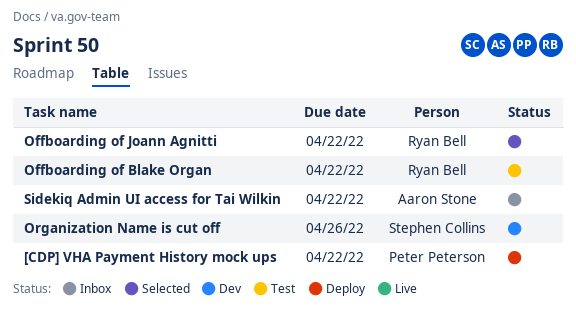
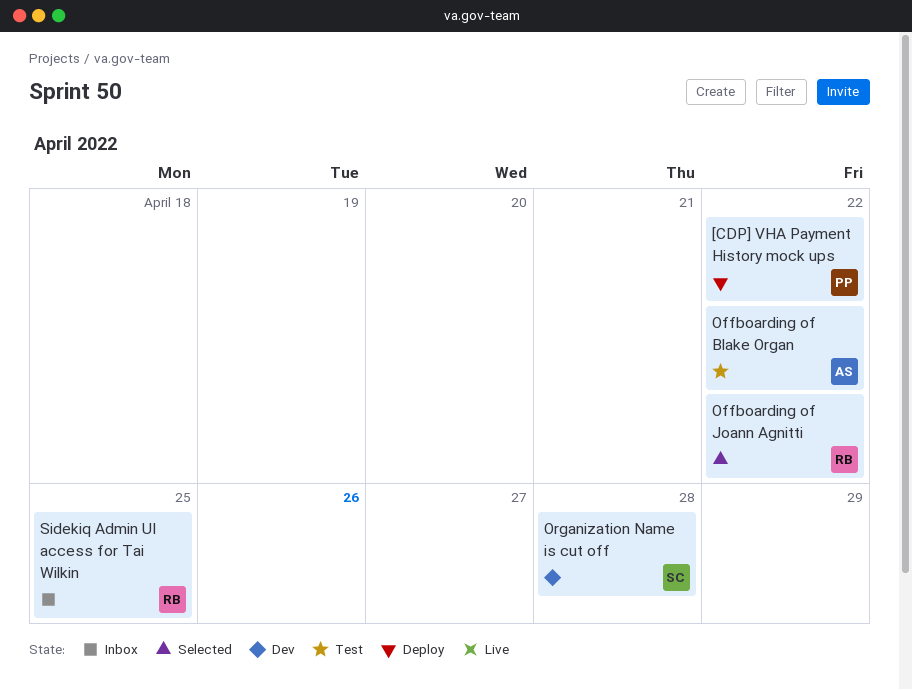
Offboarding of Blake Organ, owner: Ryan Bell -> Aaron Stone
Organization Name is cut off, due: Apr 26 -> Apr 28
Sidekiq Admin UI access for Tai Wilkin, owner: Aaron Stone -> Ryan Bell
Sidekiq Admin UI access for Tai Wilkin, due: Apr 22 -> Apr 25

